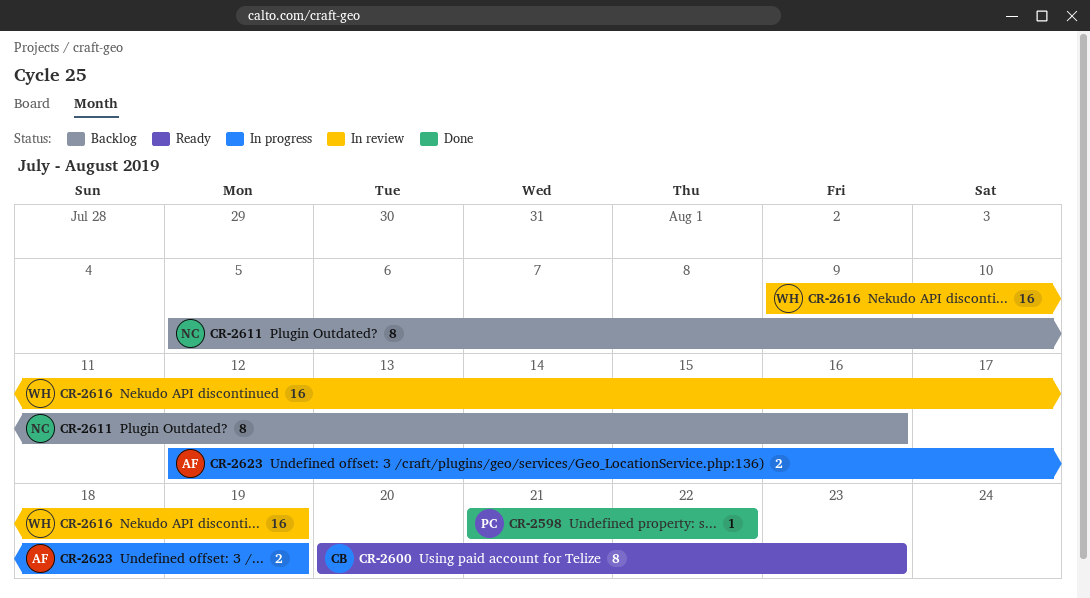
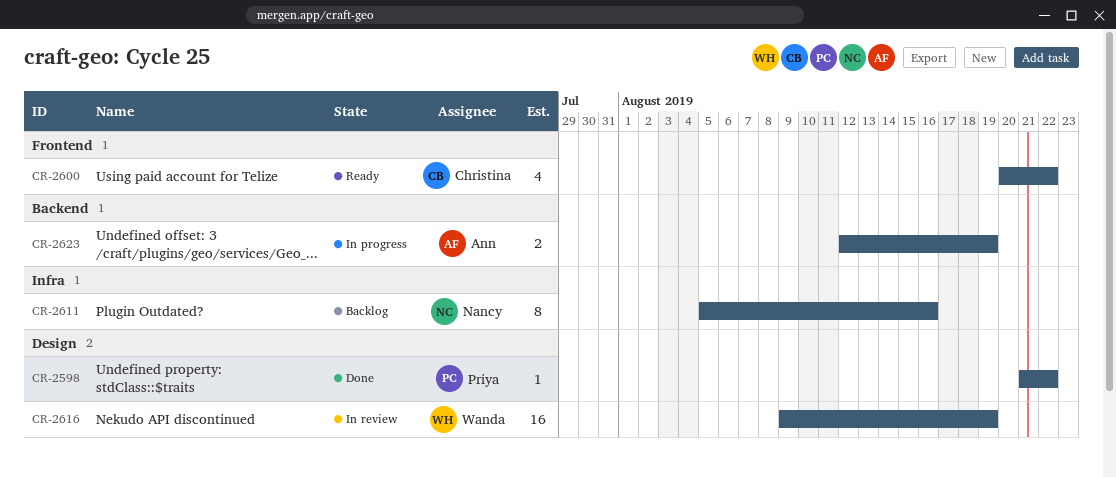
CR-2600, estimate: 8 -> 4
CR-2600, due: Aug 23 -> Aug 22

